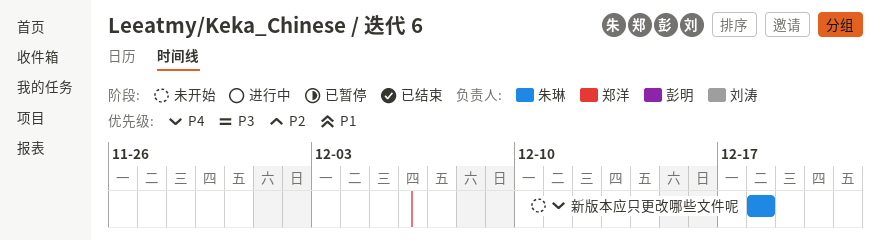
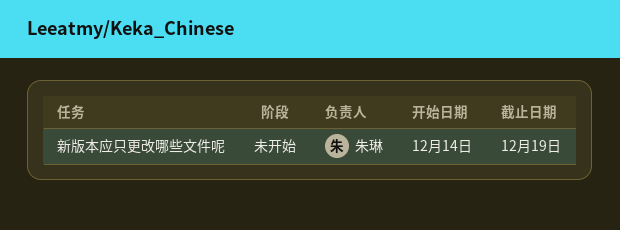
新版本应只更改哪些文件呢, start: Dec 18 -> Dec 14
新版本应只更改哪些文件呢, due: Dec 18 -> Dec 19

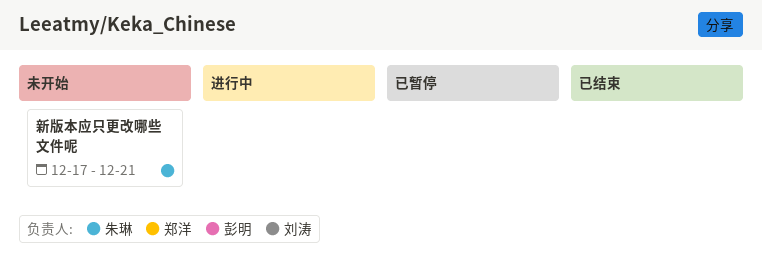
新版本应只更改哪些文件呢, start: Dec 14 -> Dec 17
新版本应只更改哪些文件呢, due: Dec 19 -> Dec 21

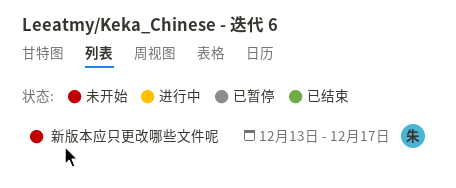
新版本应只更改哪些文件呢, start: Dec 17 -> Dec 13
新版本应只更改哪些文件呢, due: Dec 21 -> Dec 17

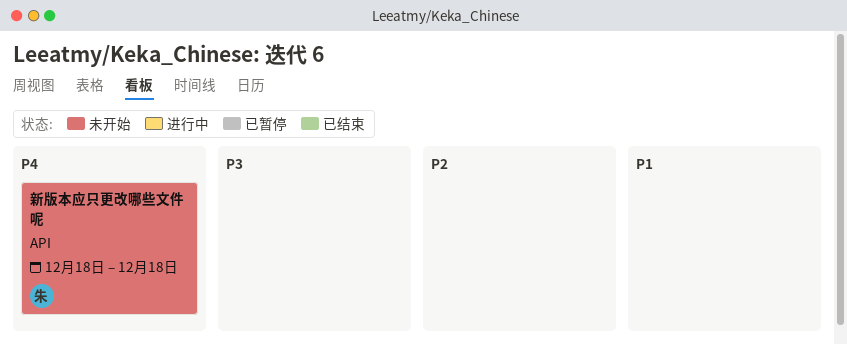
新版本应只更改哪些文件呢, start: Dec 13 -> Dec 18
新版本应只更改哪些文件呢, due: Dec 17 -> Dec 18

